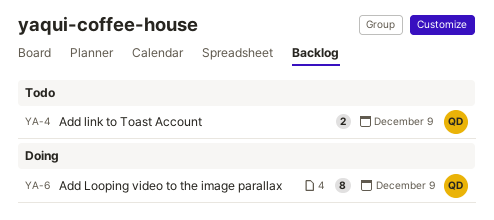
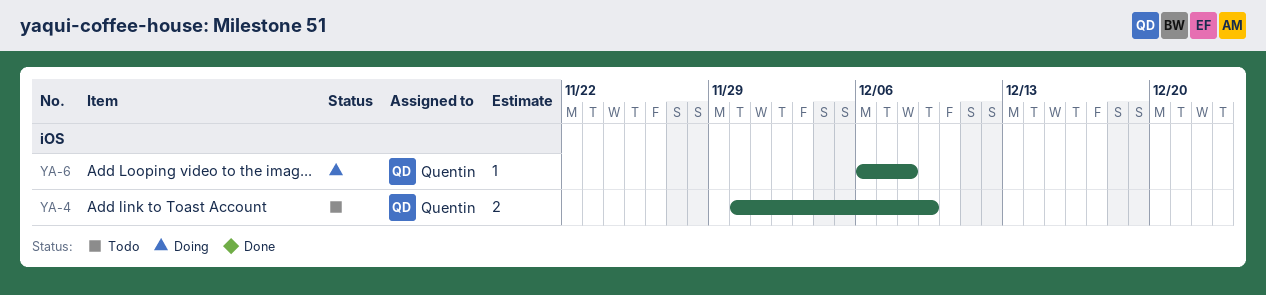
YA-6, estimate: 8 -> 1
YA-6, due: Dec 9 -> Dec 8

